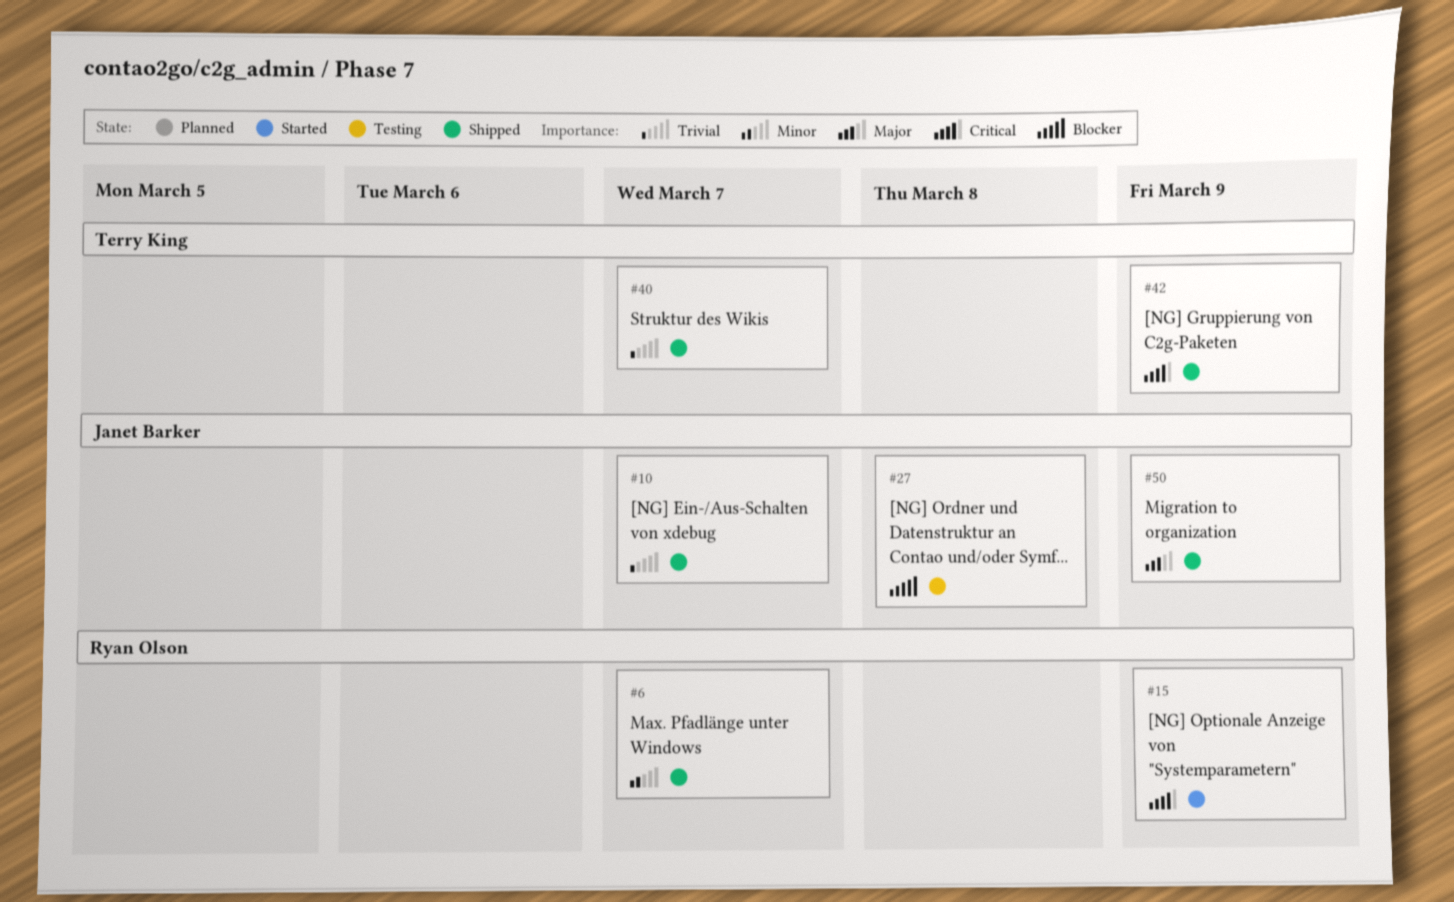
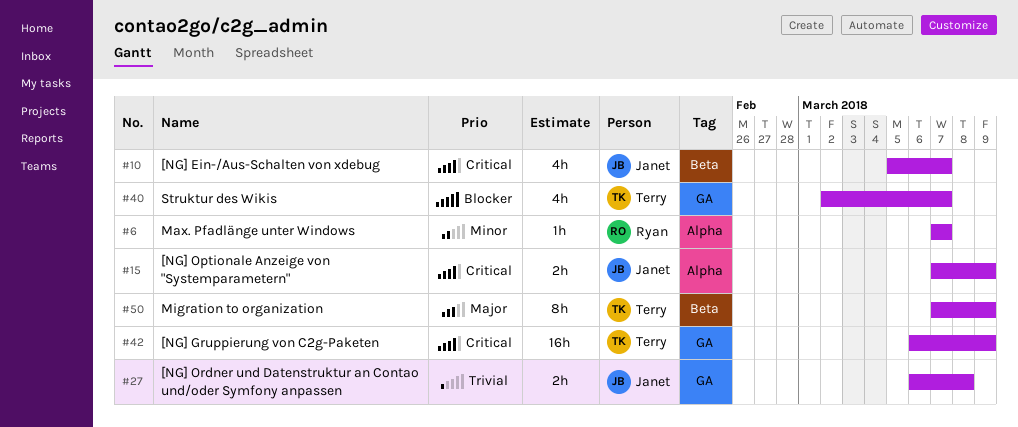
#10, priority: Trivial -> Critical
#15, owner: Ryan Olson -> Janet Barker
#27, priority: Blocker -> Trivial
#40, priority: Trivial -> Blocker
#50, owner: Janet Barker -> Terry King

